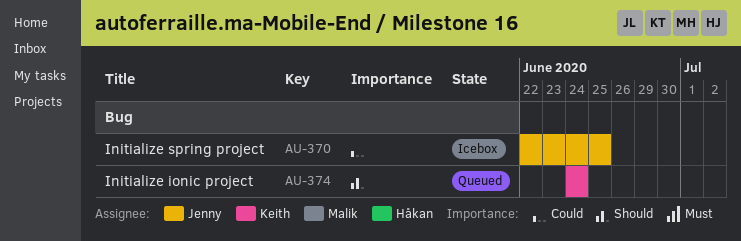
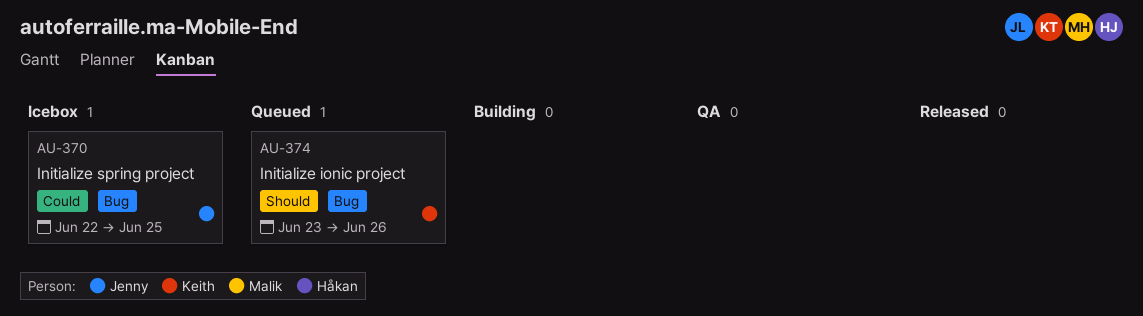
AU-374, start: Jun 24 -> Jun 23
AU-374, due: Jun 24 -> Jun 26

